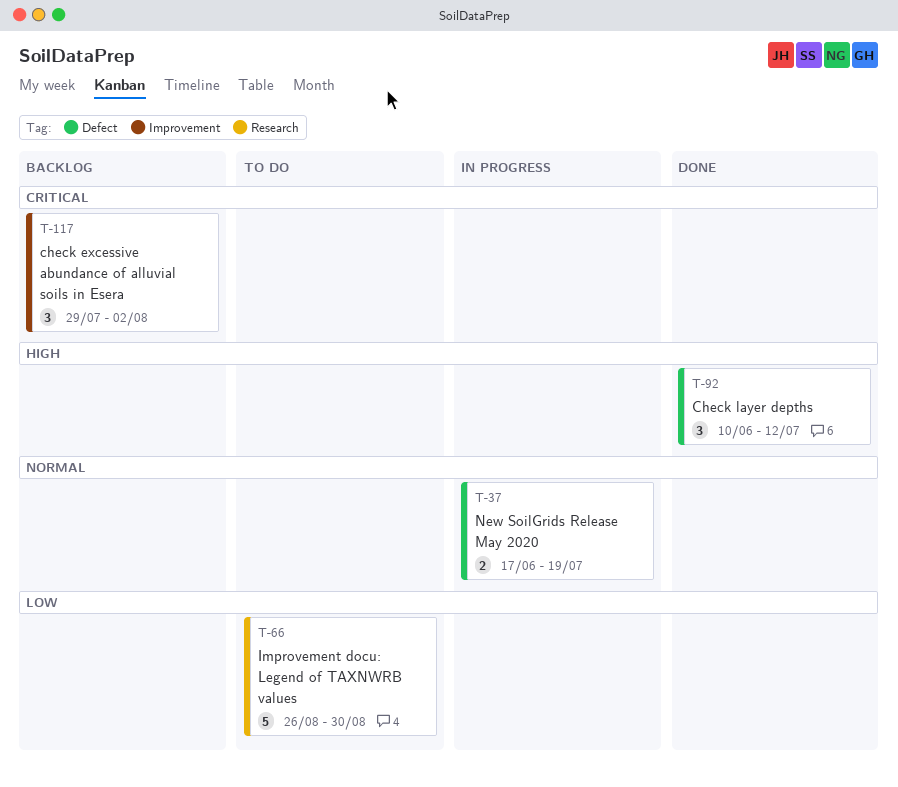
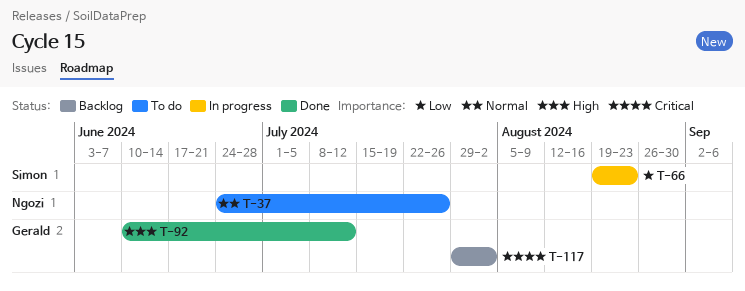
T-37, status: In progress -> To do
T-37, start: Jun 17 -> Jun 24
T-37, due: Jul 19 -> Jul 26
T-66, status: To do -> In progress
T-66, start: Aug 26 -> Aug 19
T-66, due: Aug 30 -> Aug 23

